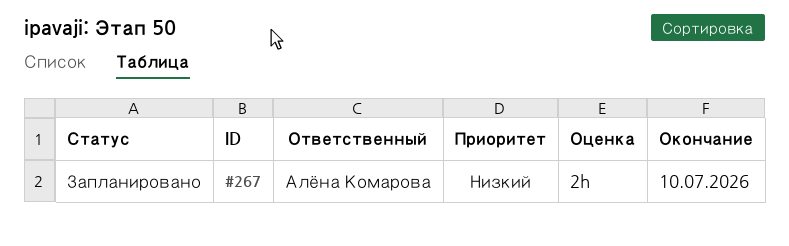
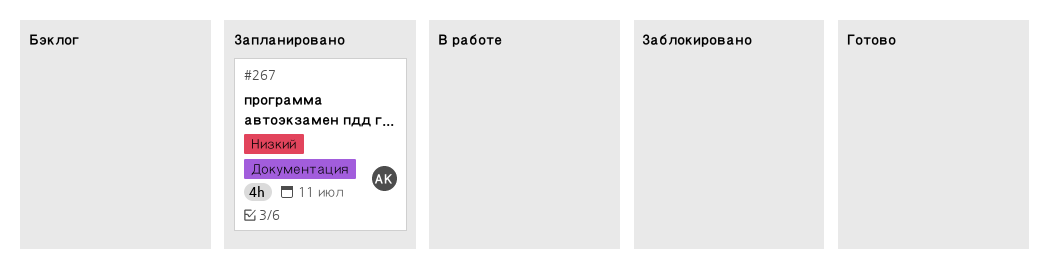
#267, estimate: 2h -> 4h
#267, due: Jul 10 -> Jul 11

